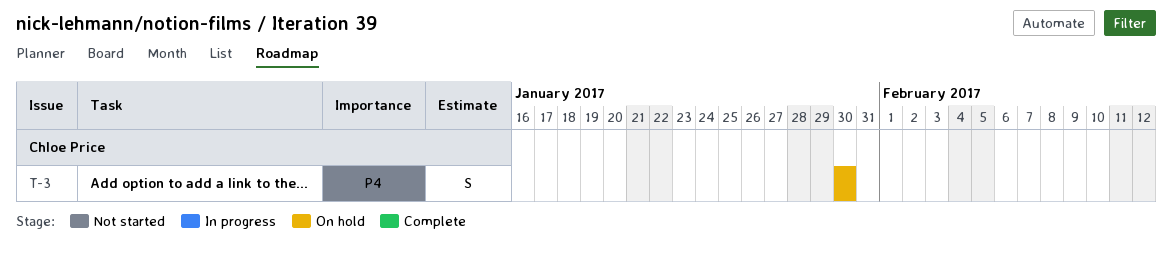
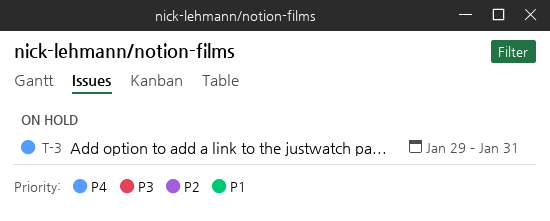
T-3, start: Jan 30 -> Jan 29
T-3, due: Jan 30 -> Jan 31

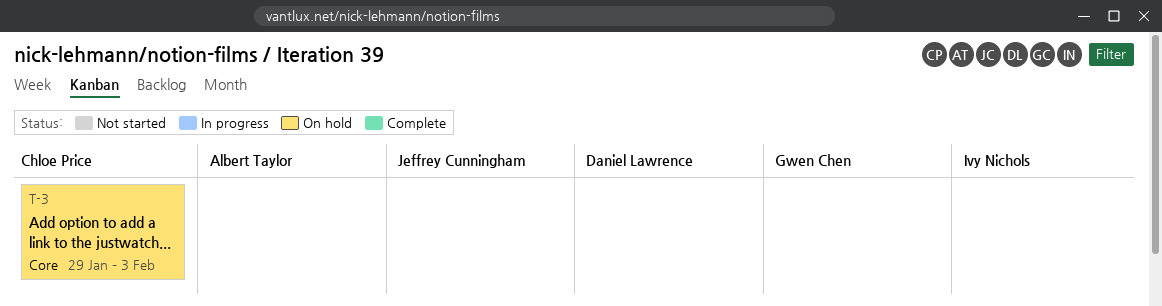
T-3, due: Jan 31 -> Feb 3

